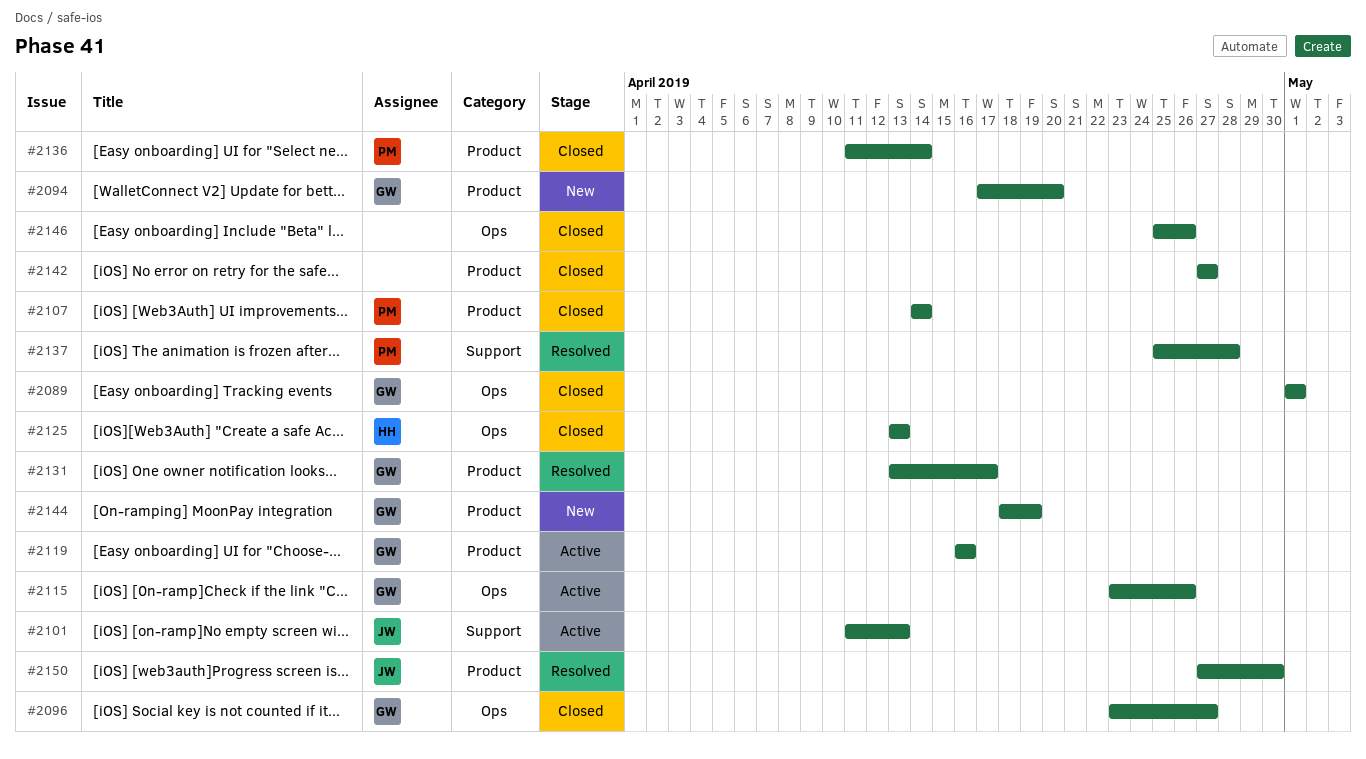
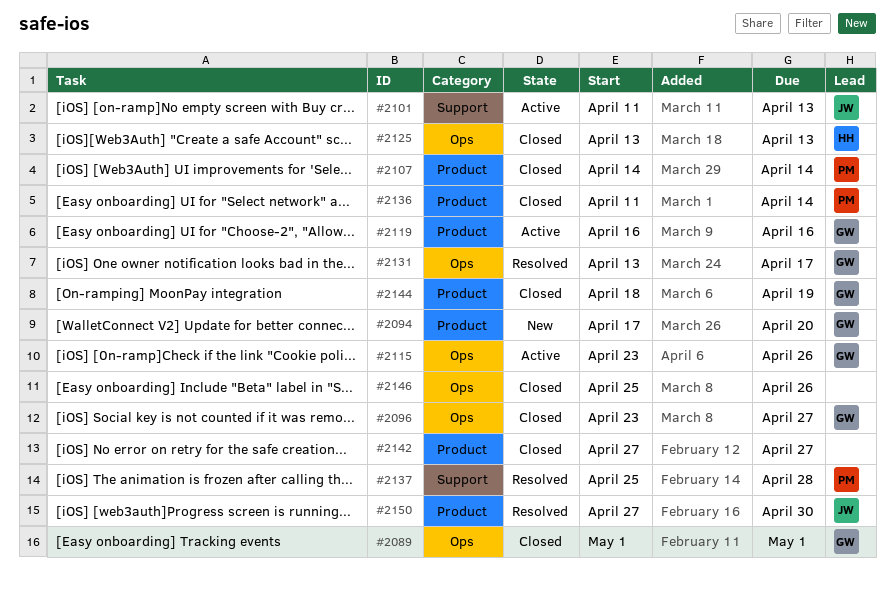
#2131, label: Product -> Ops
#2144, status: New -> Closed

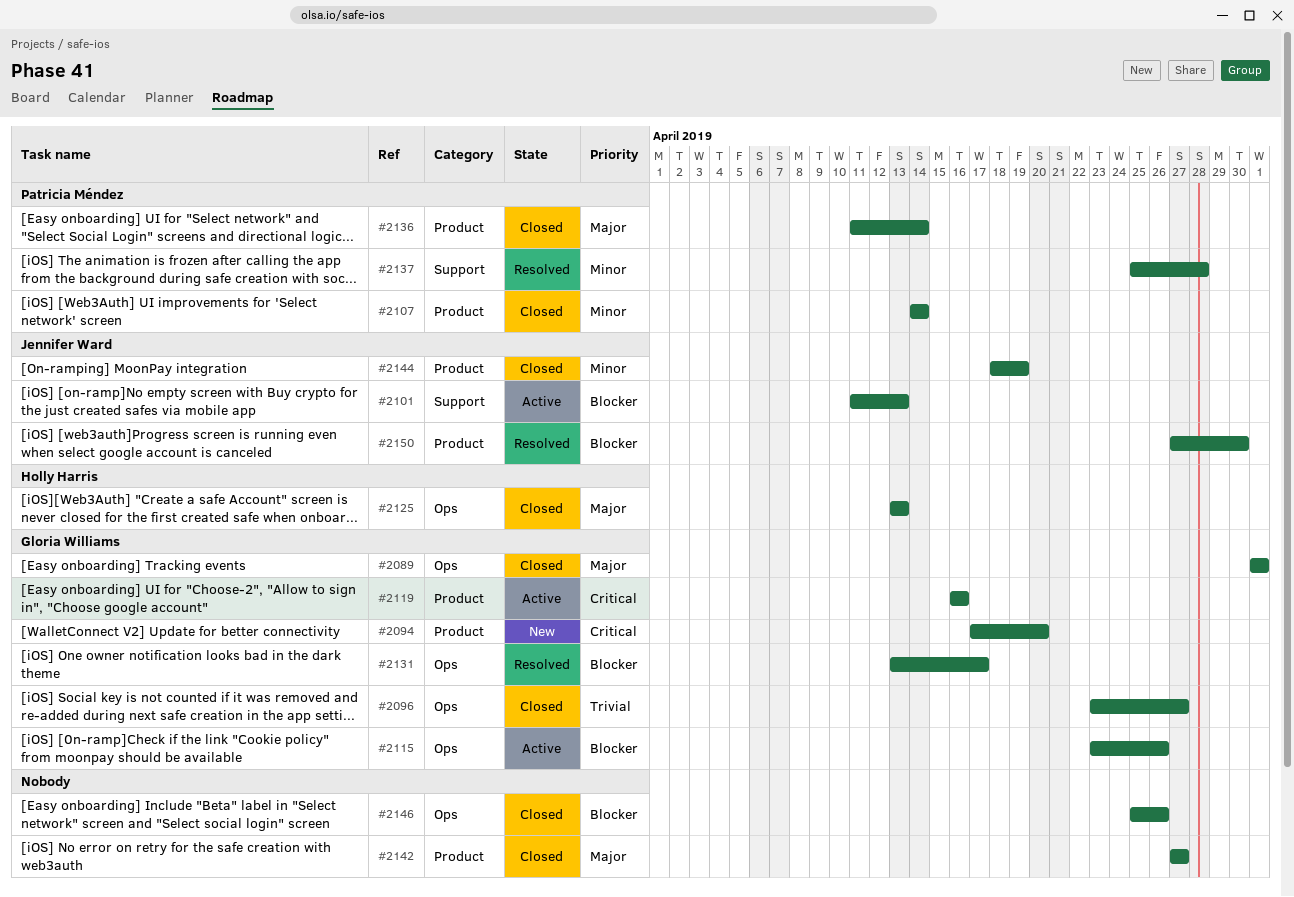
#2144, owner: Gloria Williams -> Jennifer Ward

